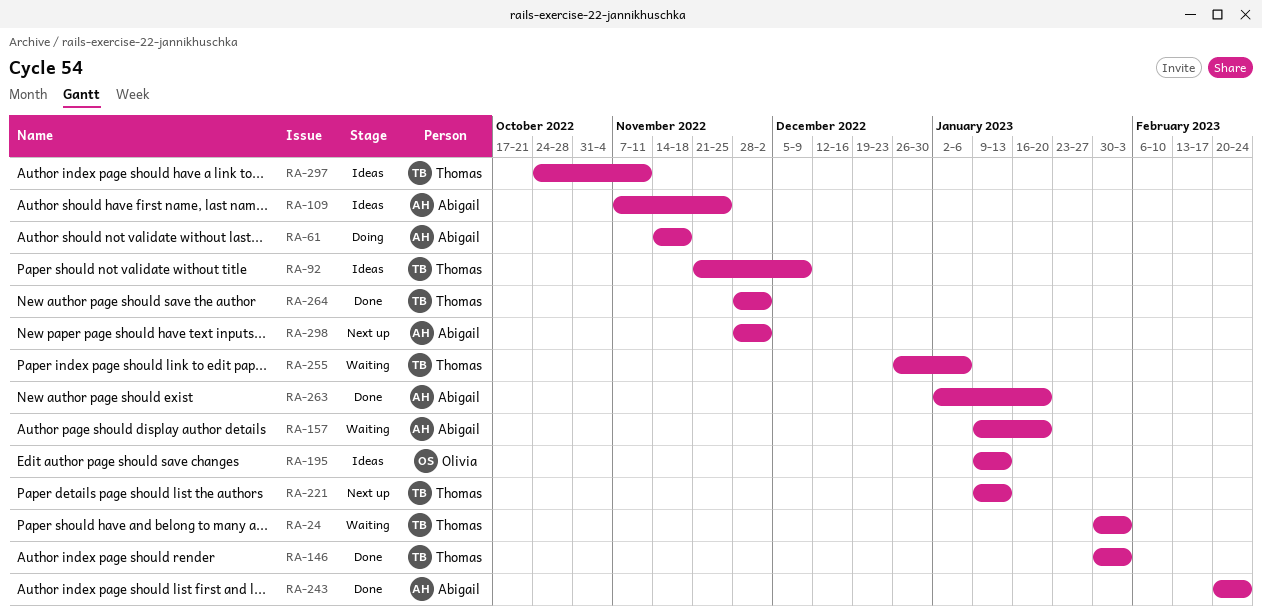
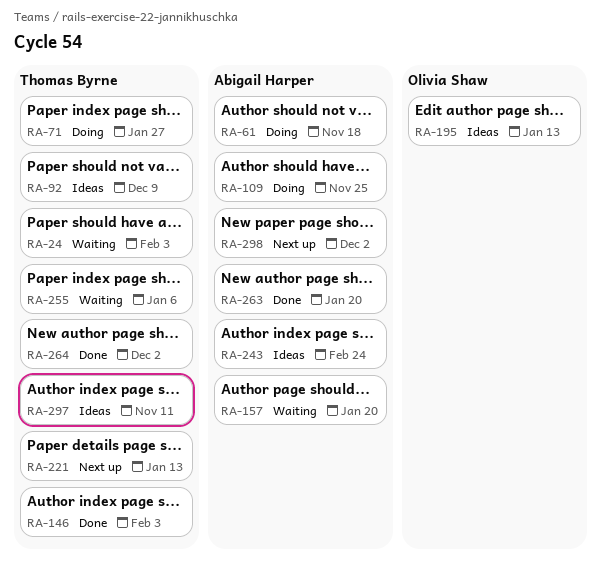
RA-71: none -> present
RA-109, status: Ideas -> Doing
RA-243, status: Done -> Ideas

